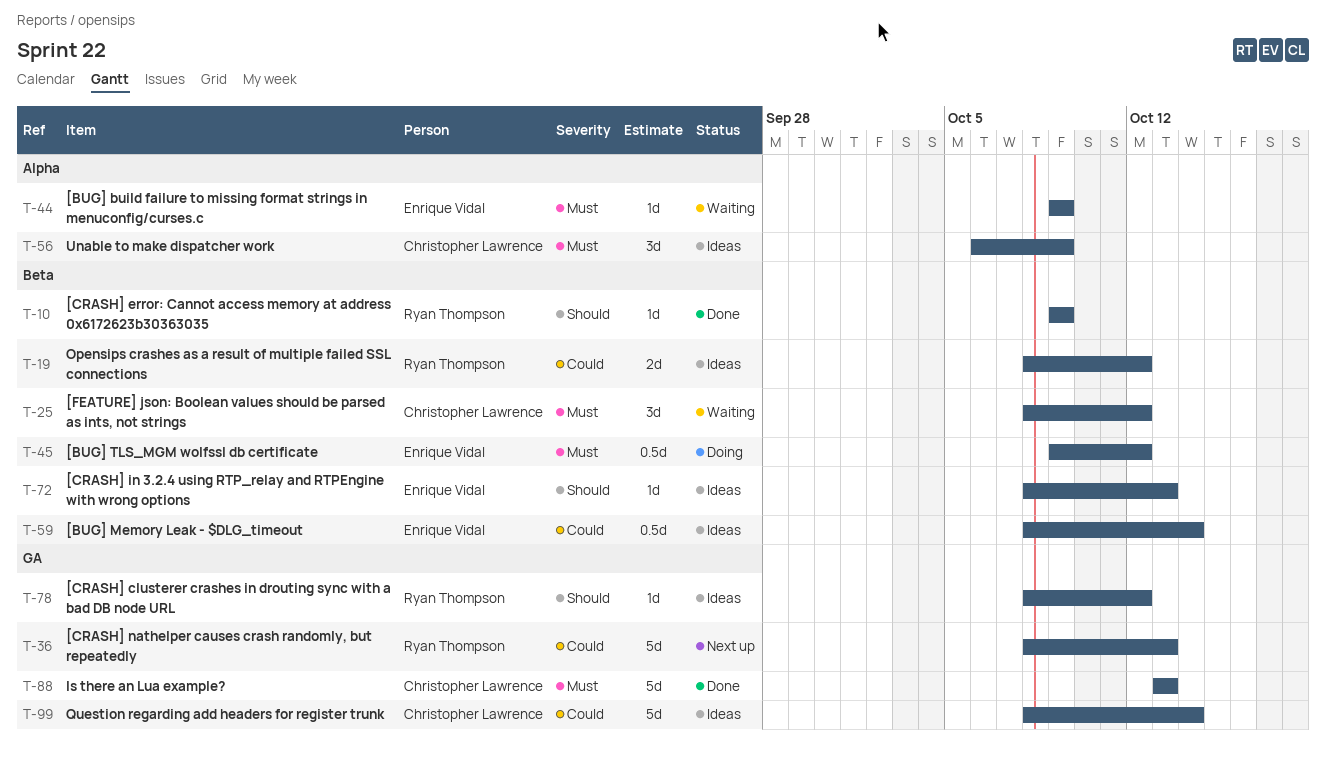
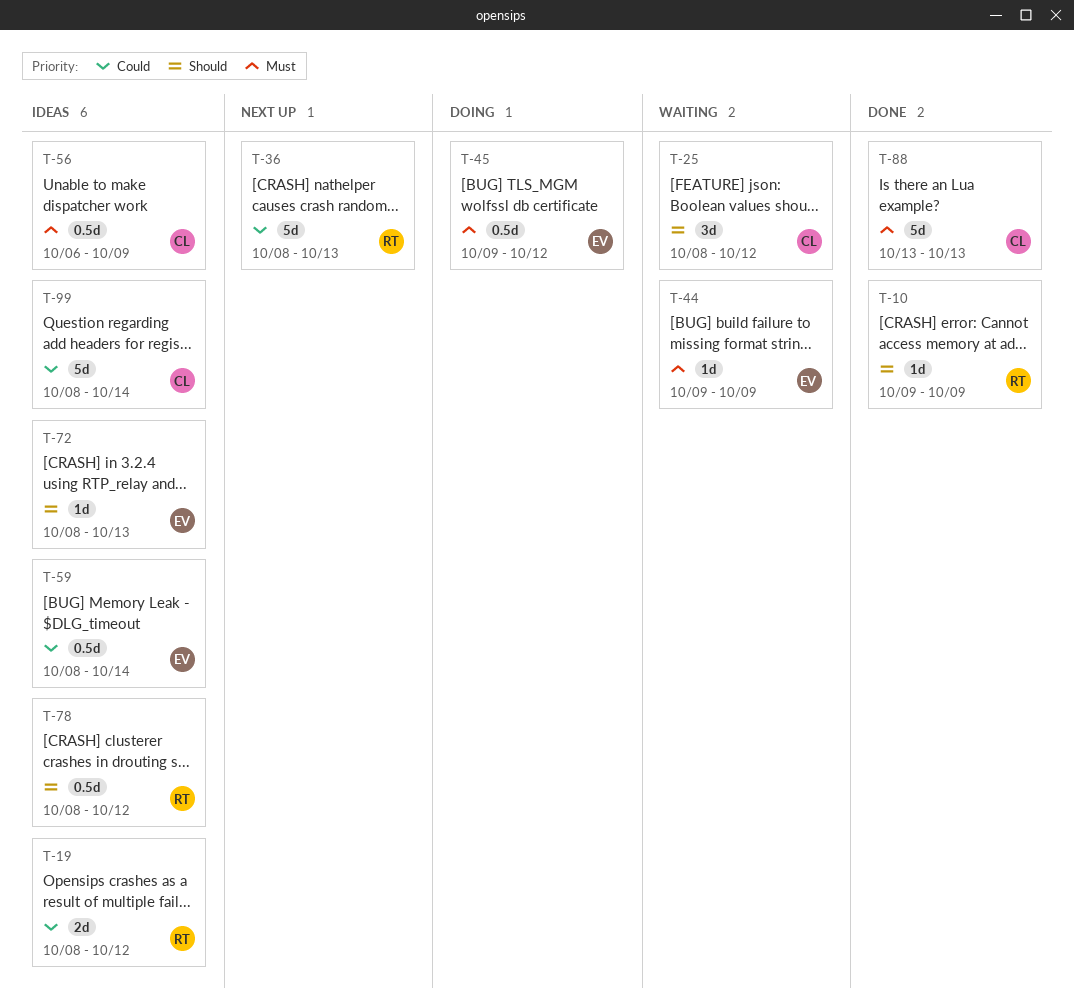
T-25, priority: Must -> Should
T-56, estimate: 3d -> 0.5d
T-78, estimate: 1d -> 0.5d

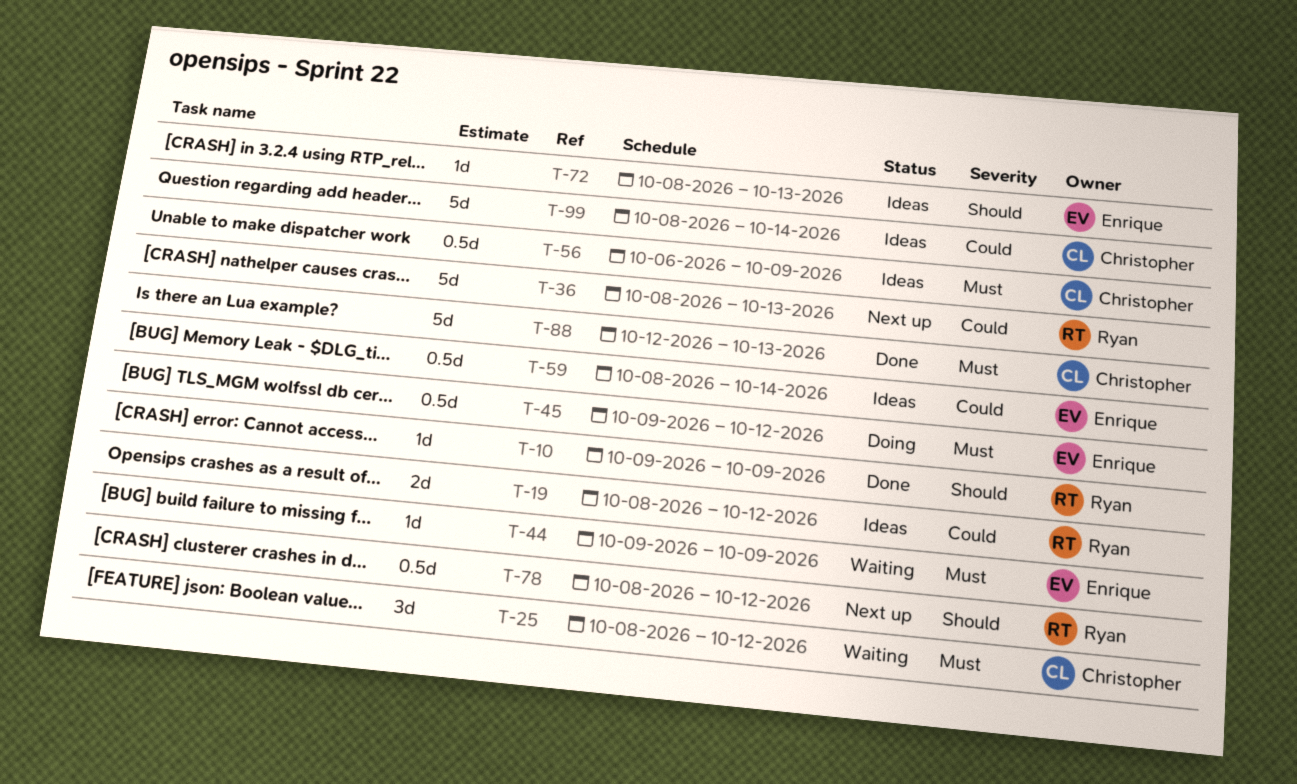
T-25, priority: Should -> Must
T-78, status: Ideas -> Next up
T-88, start: Oct 13 -> Oct 12

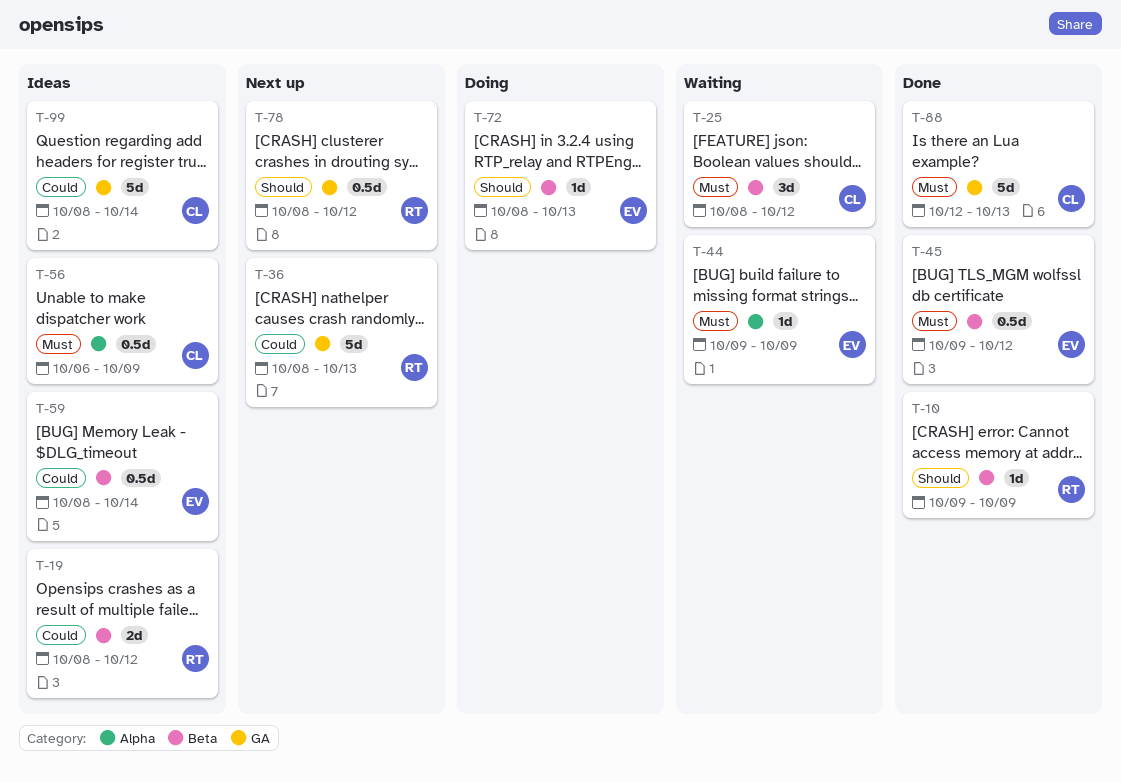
T-45, status: Doing -> Done
T-72, status: Ideas -> Doing

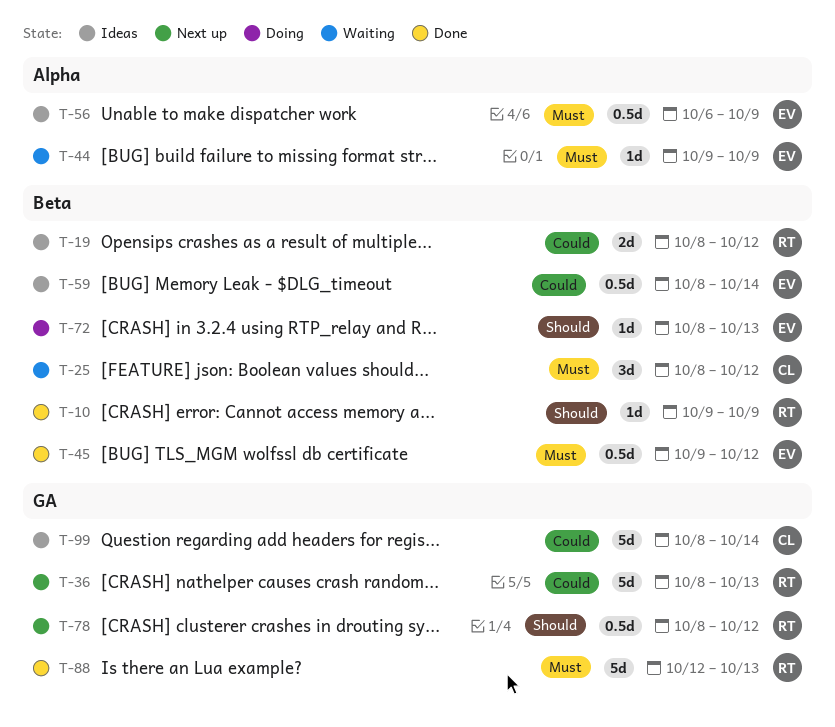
T-56, owner: CL -> EV
T-88, owner: CL -> RT

